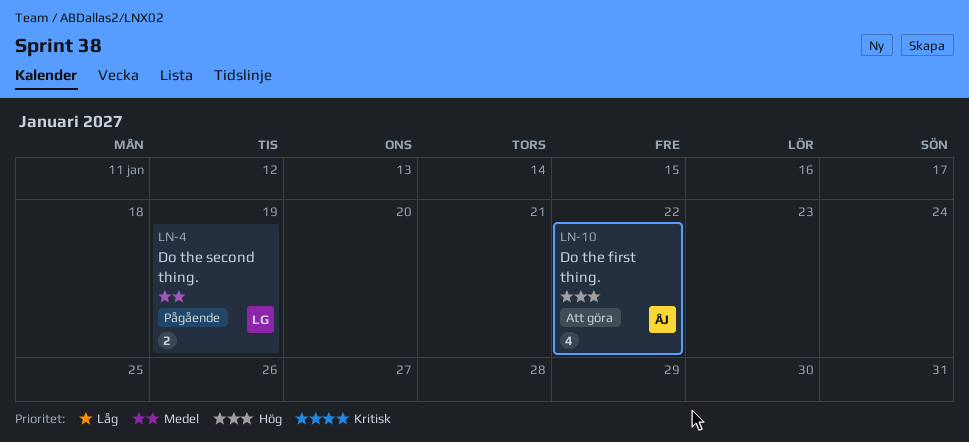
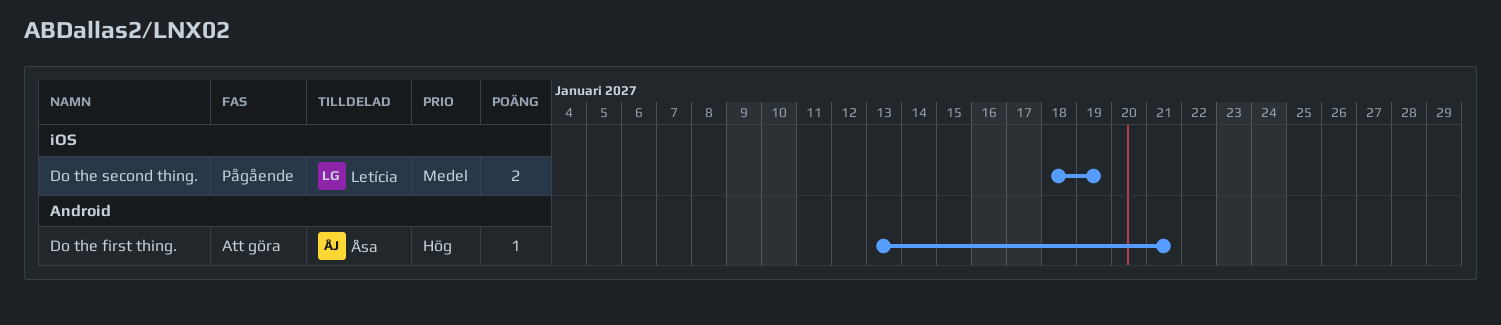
Do the first thing., estimate: 4 -> 1
Do the first thing., due: Jan 22 -> Jan 21

